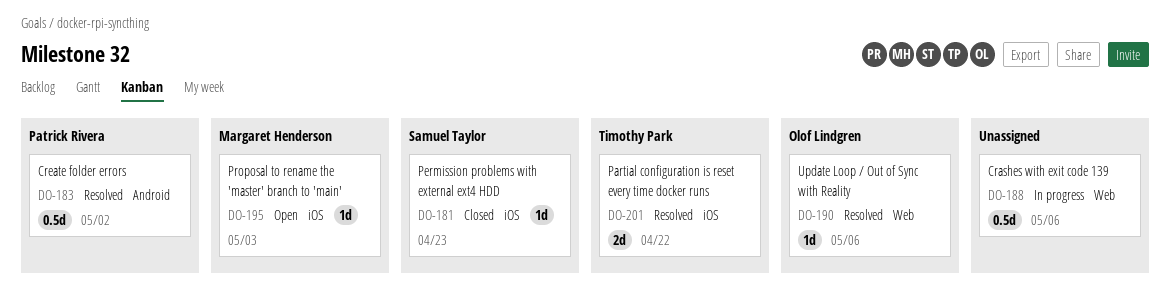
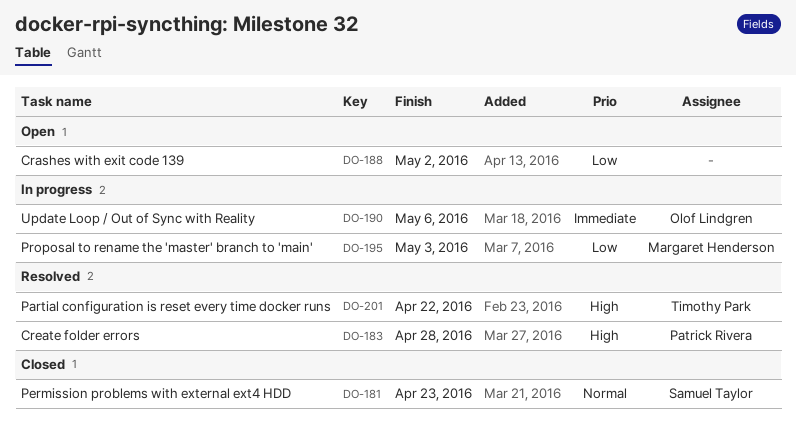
DO-183, due: May 2 -> Apr 28
DO-188, status: In progress -> Open
DO-188, due: May 6 -> May 2
DO-190, status: Resolved -> In progress
DO-195, status: Open -> In progress

